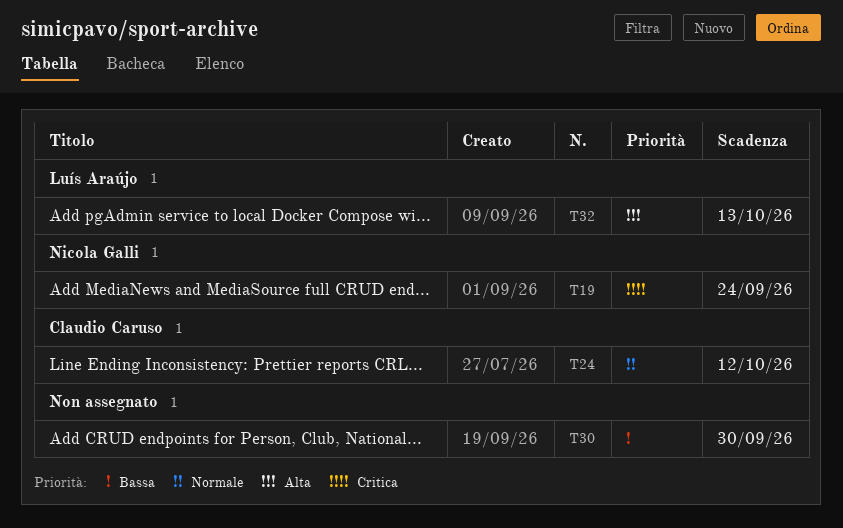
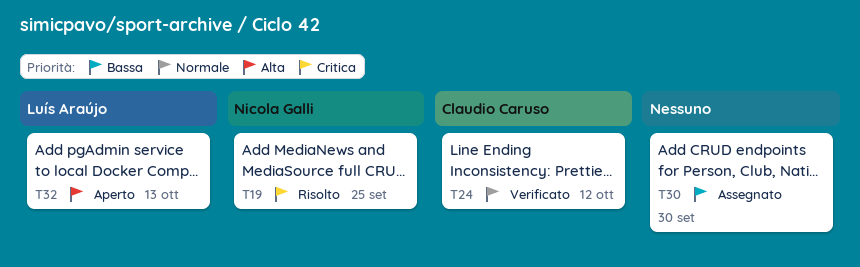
T19, due: Sep 24 -> Sep 25

